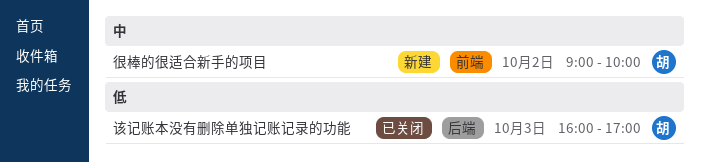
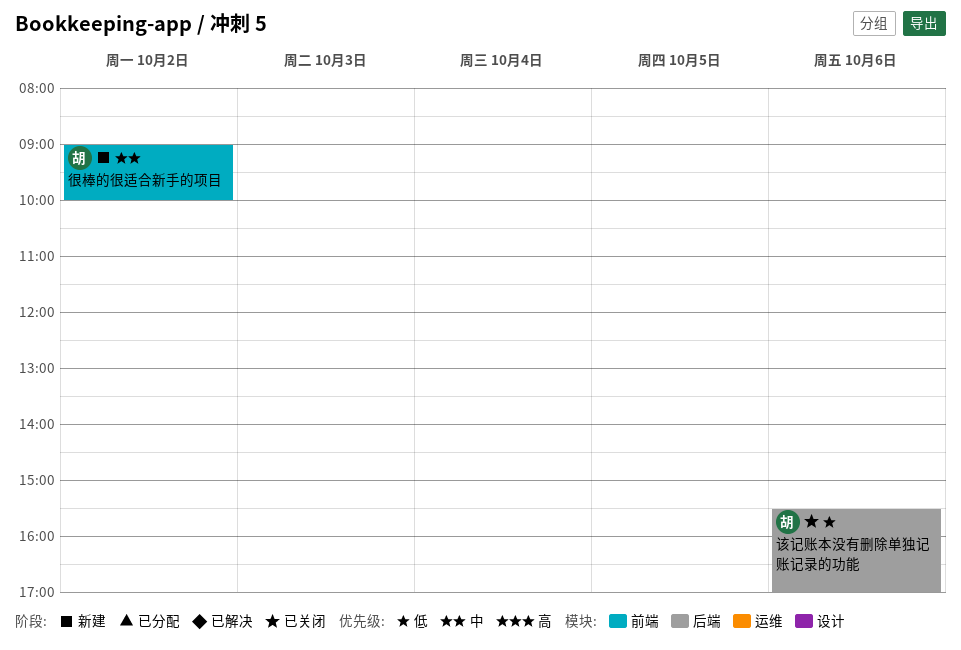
该记账本没有删除单独记账记录的功能, day: Oct 3 -> Oct 6
该记账本没有删除单独记账记录的功能, begins: 16:00 -> 15:30

